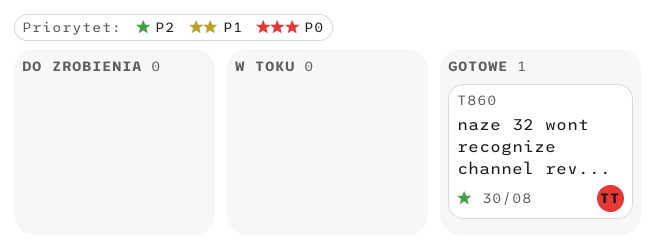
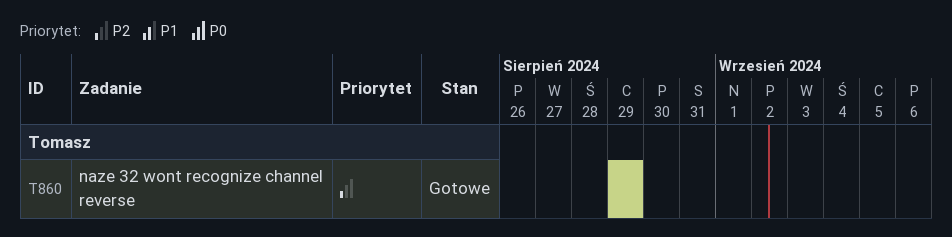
T860, due: Aug 30 -> Aug 29

